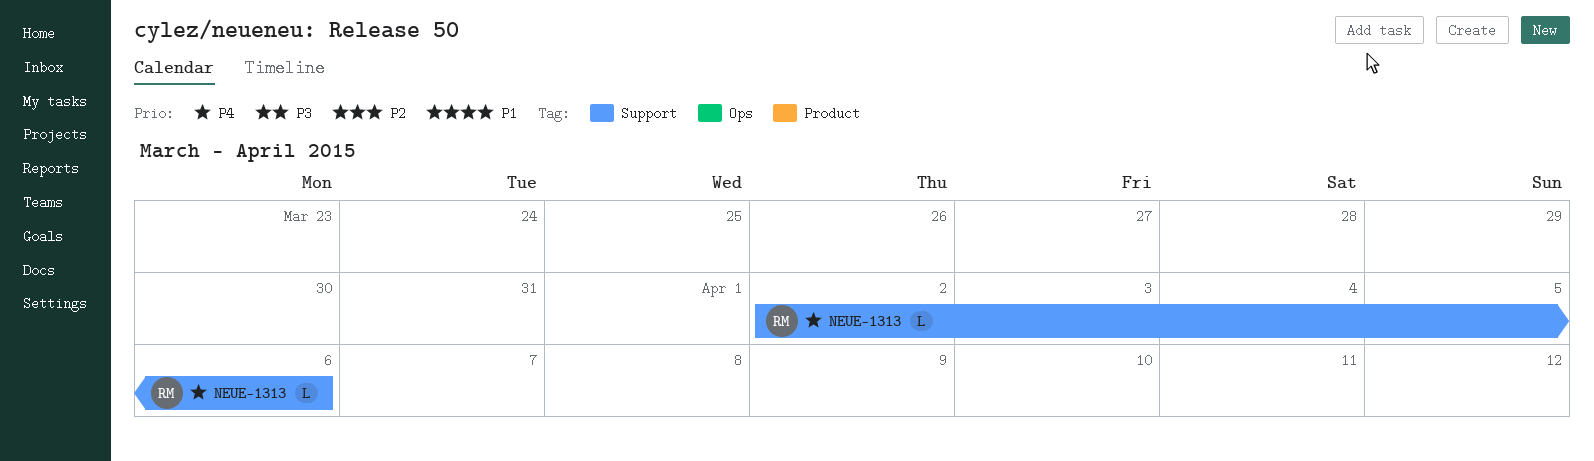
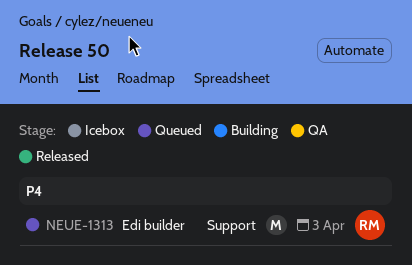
NEUE-1313, estimate: L -> M
NEUE-1313, due: Apr 6 -> Apr 3

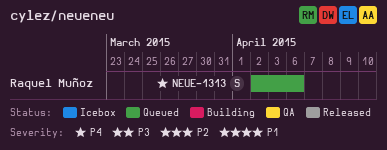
NEUE-1313, estimate: M -> S
NEUE-1313, due: Apr 3 -> Apr 6

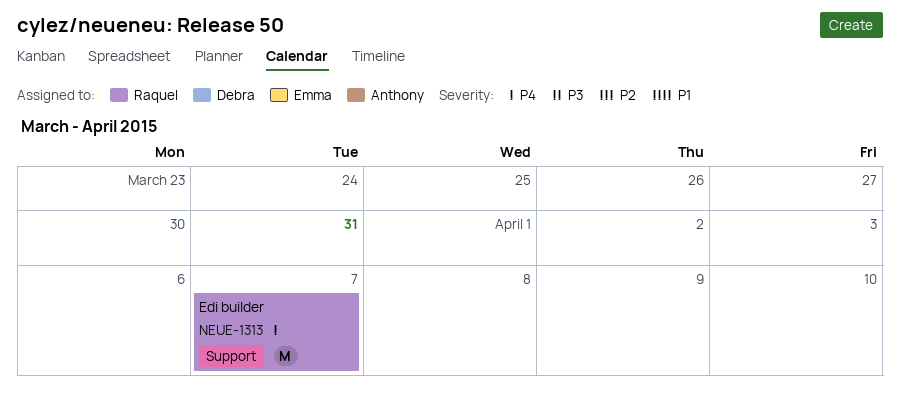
NEUE-1313, estimate: S -> M
NEUE-1313, due: Apr 6 -> Apr 7

